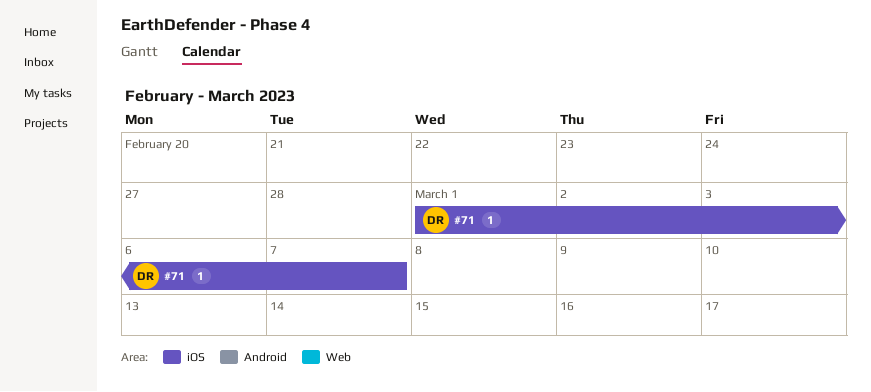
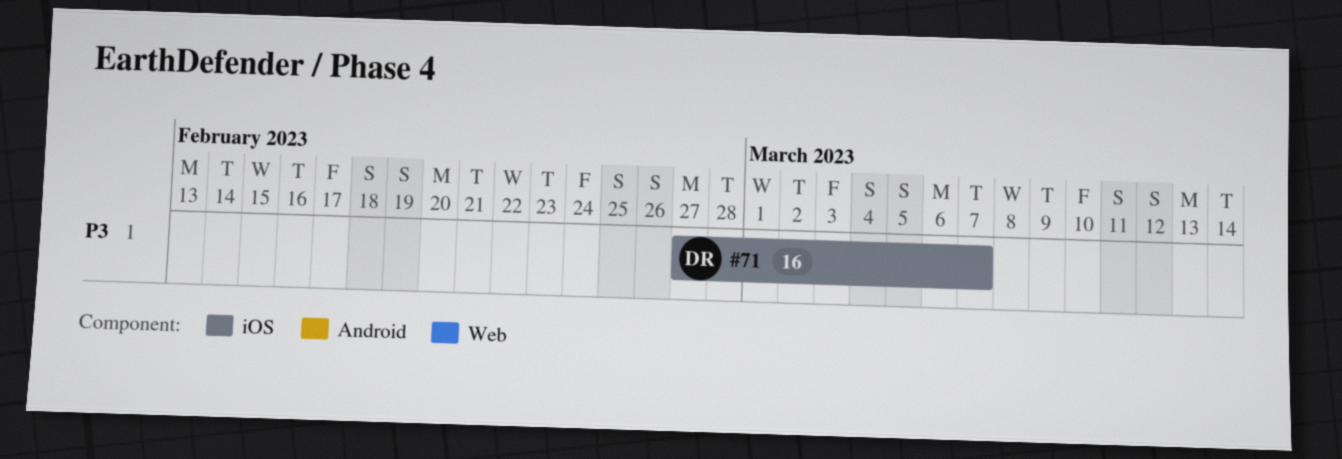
#71, estimate: 1 -> 16
#71, start: Mar 1 -> Feb 27

